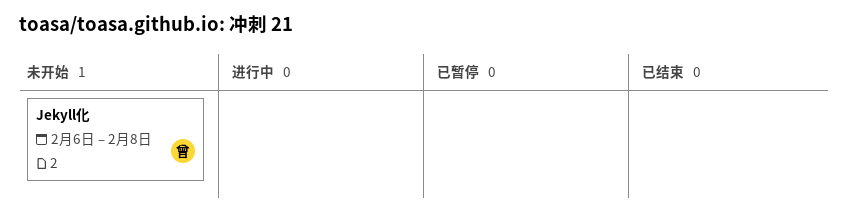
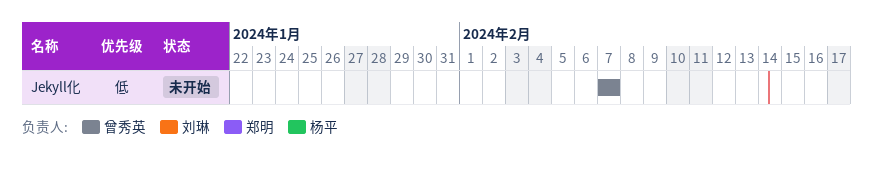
Jekyll化, start: Feb 6 -> Feb 7
Jekyll化, due: Feb 8 -> Feb 7

